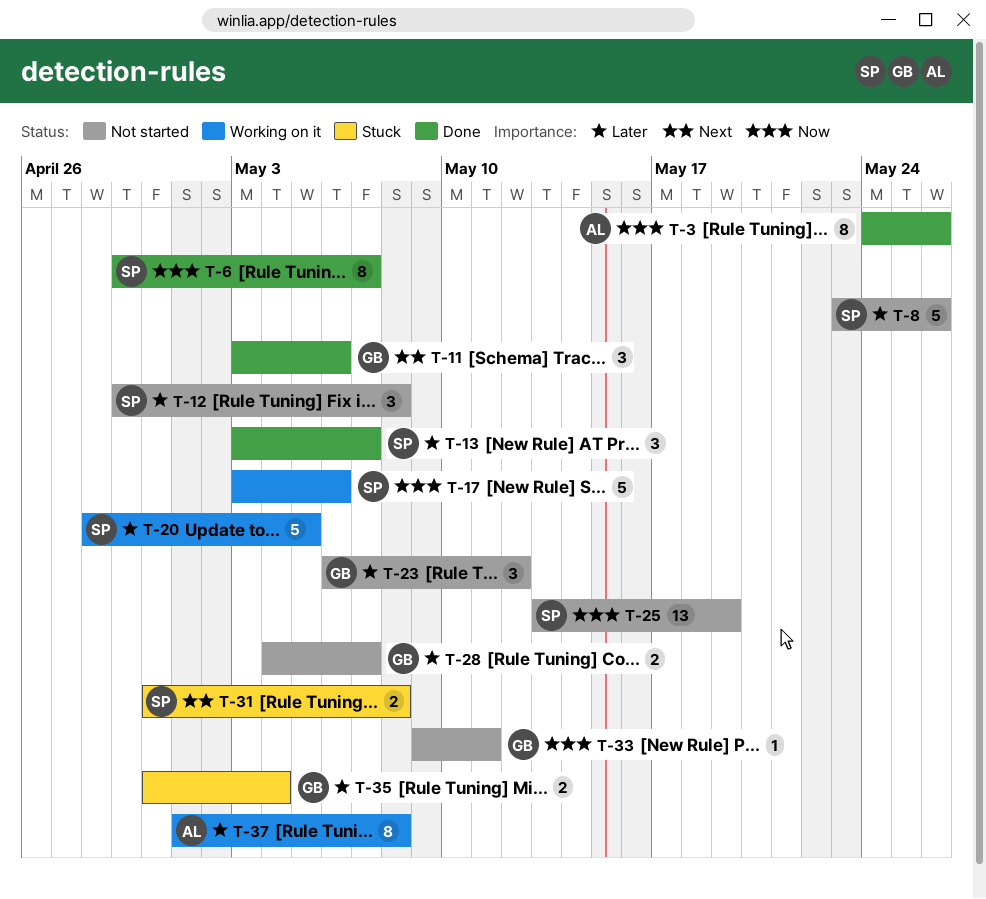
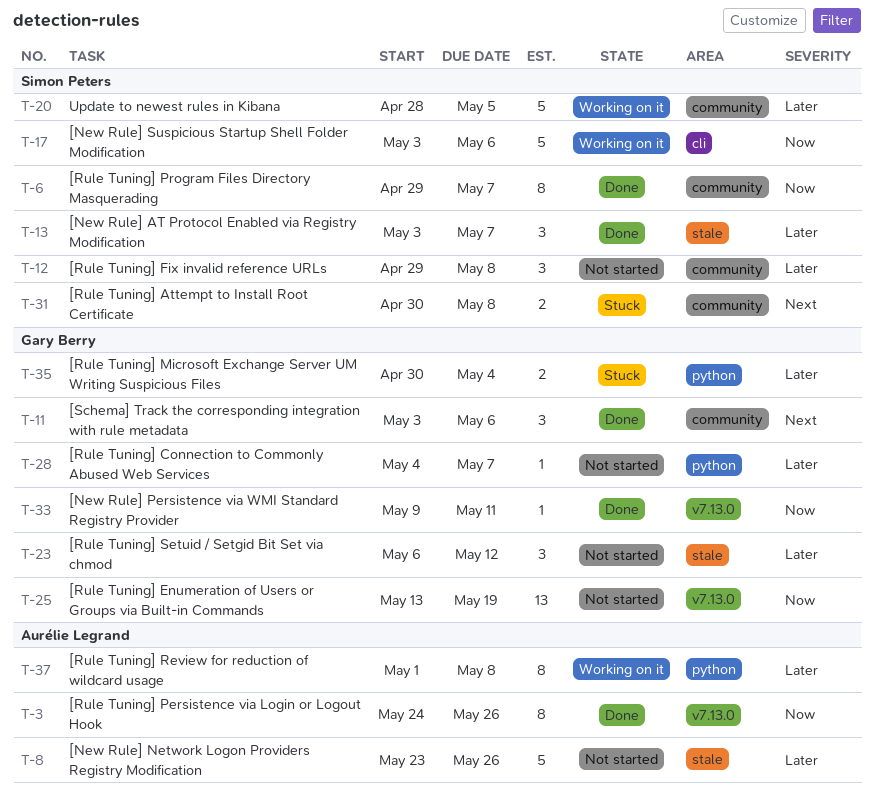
T-8, owner: Simon Peters -> Aurélie Legrand
T-25, owner: Simon Peters -> Gary Berry
T-28, estimate: 2 -> 1
T-33, status: Not started -> Done

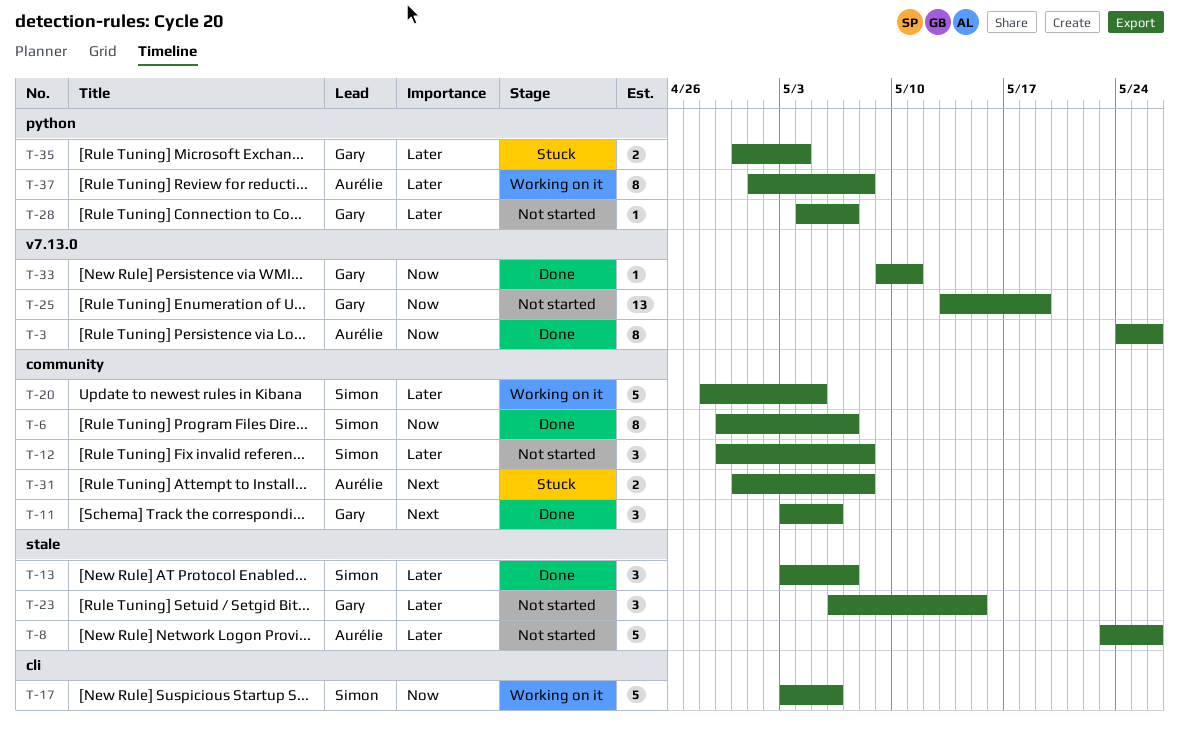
T-23, due: May 12 -> May 15
T-31, owner: Simon Peters -> Aurélie Legrand

